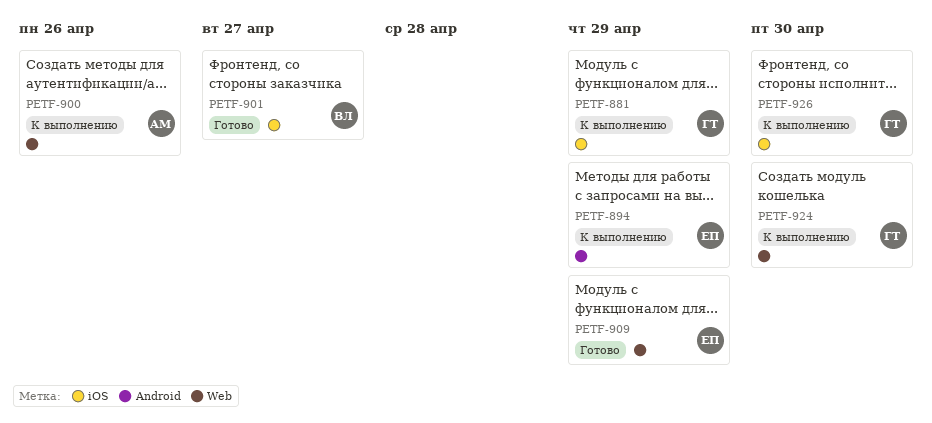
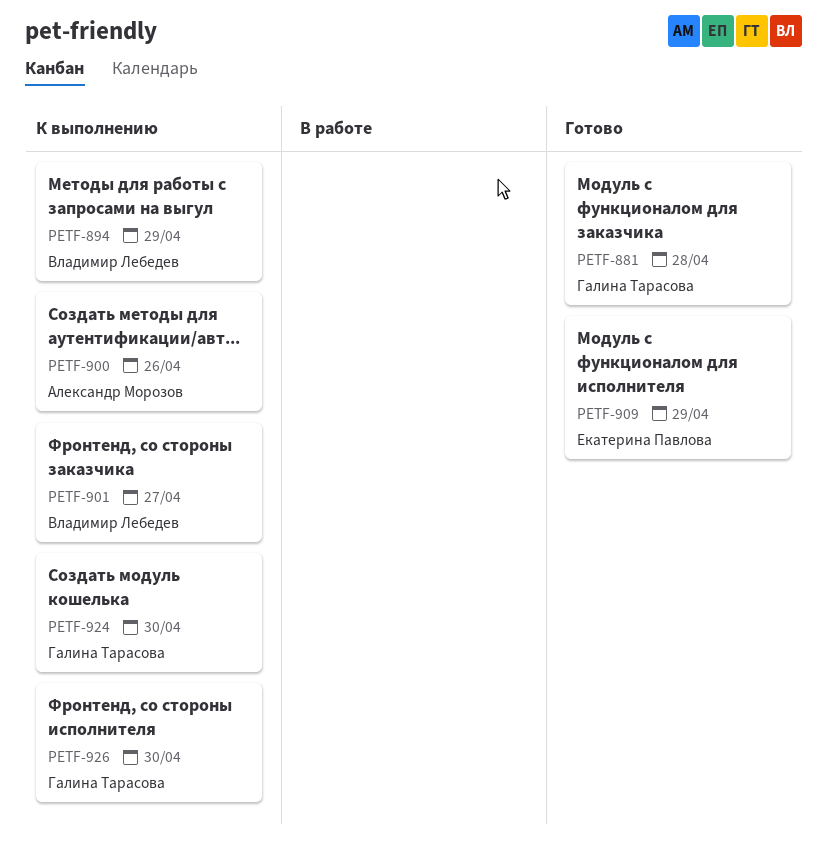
PETF-881, status: К выполнению -> Готово
PETF-881, due: Apr 29 -> Apr 28
PETF-894, owner: Екатерина Павлова -> Владимир Лебедев
PETF-901, status: Готово -> К выполнению

